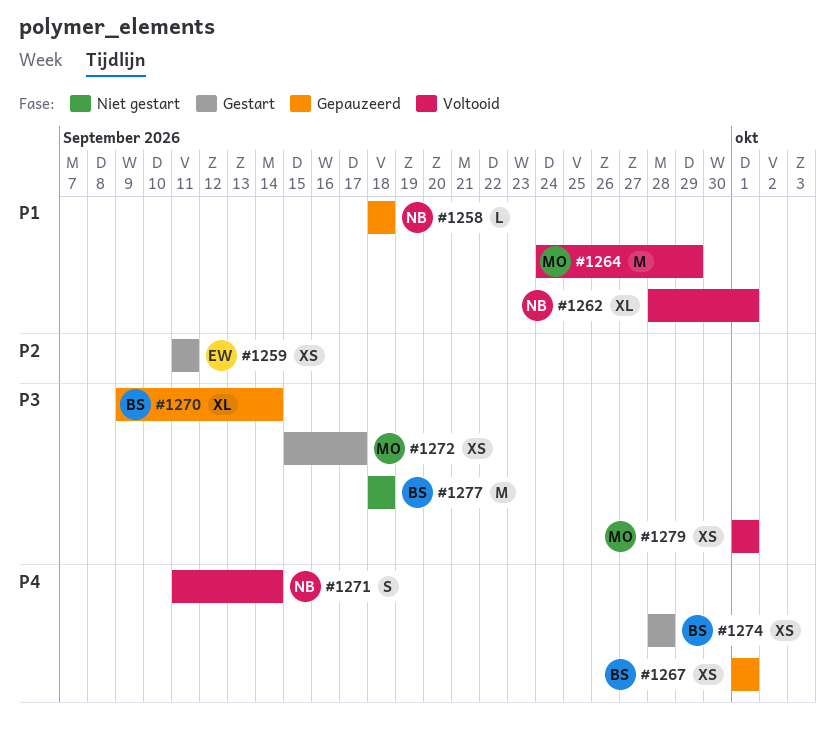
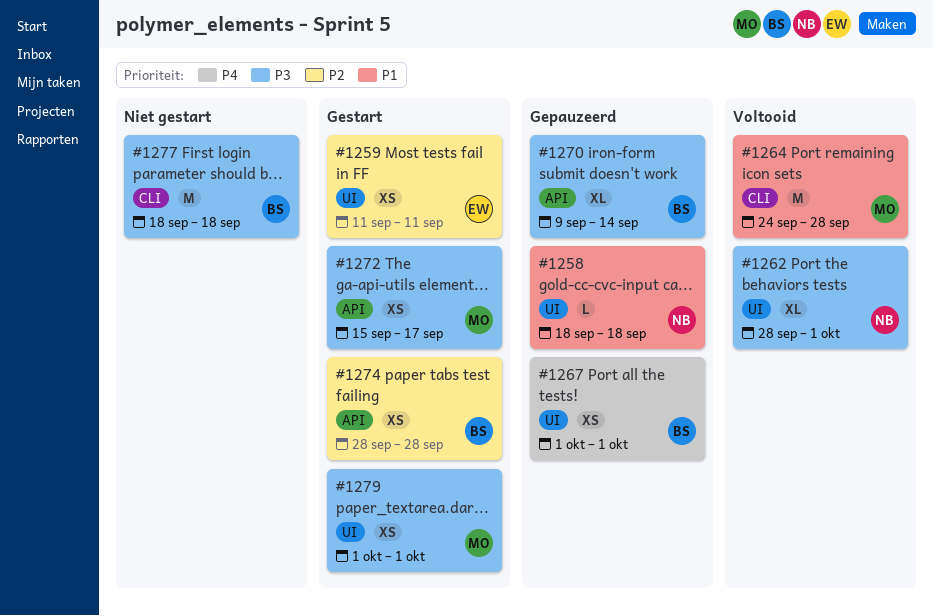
#1262, priority: P1 -> P3
#1264, due: Sep 29 -> Sep 28
#1271: present -> none
#1274, priority: P4 -> P2
#1279, status: Voltooid -> Gestart

